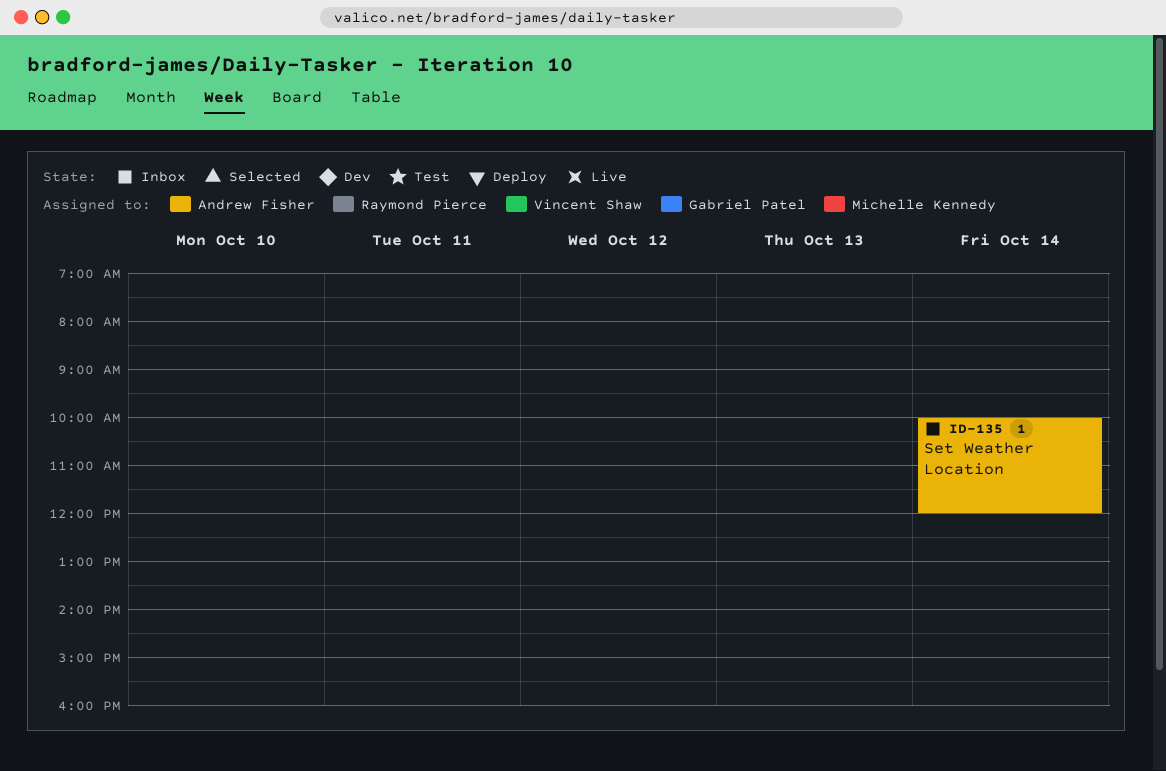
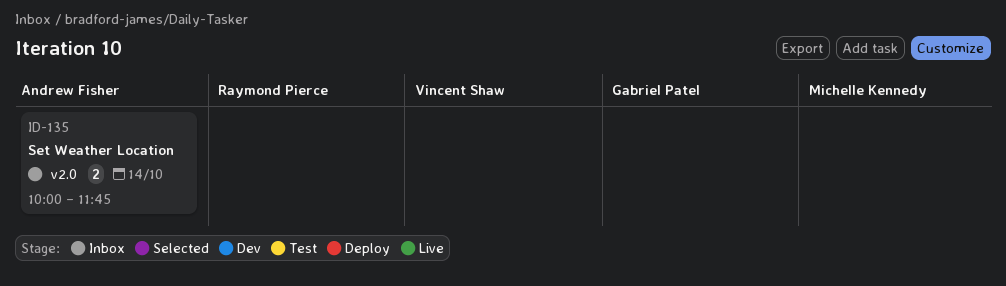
ID-135, estimate: 1 -> 2
ID-135, ends: 12:00 -> 11:45

